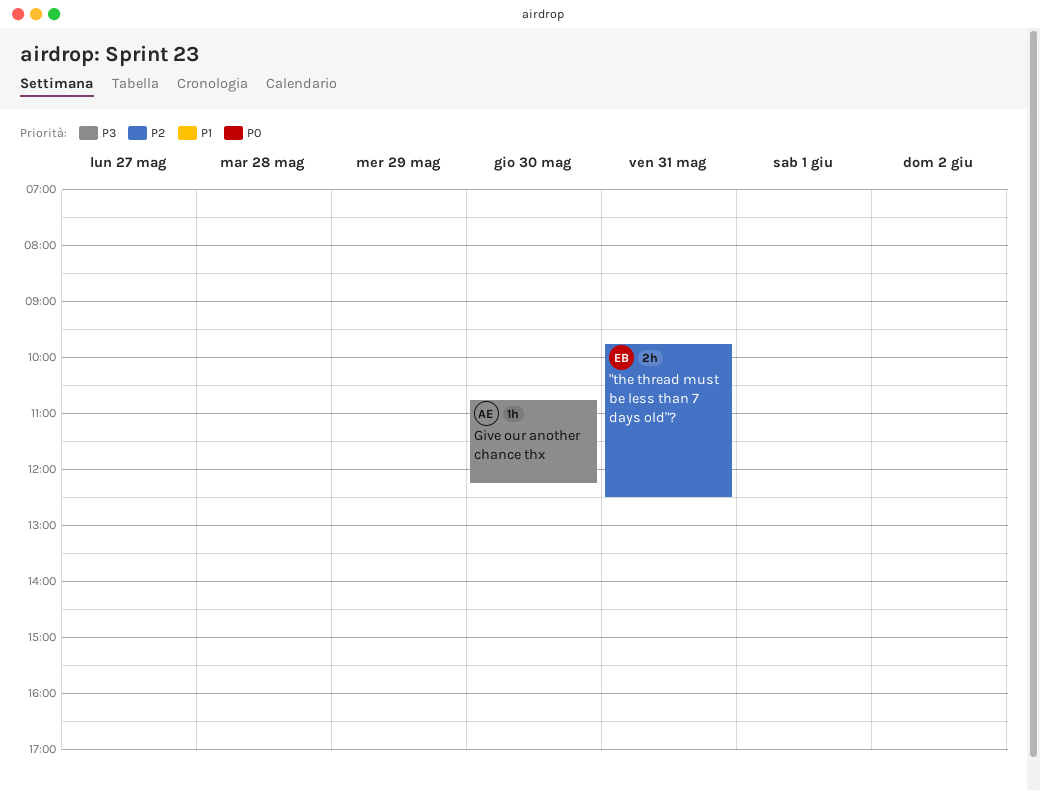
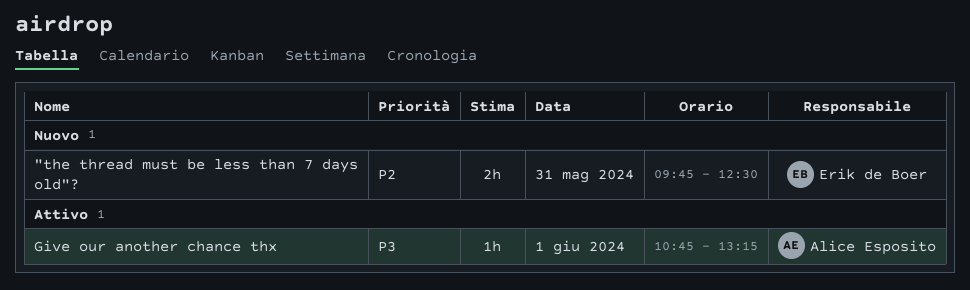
Give our another chance thx, day: May 30 -> Jun 1
Give our another chance thx, ends: 12:15 -> 13:15

